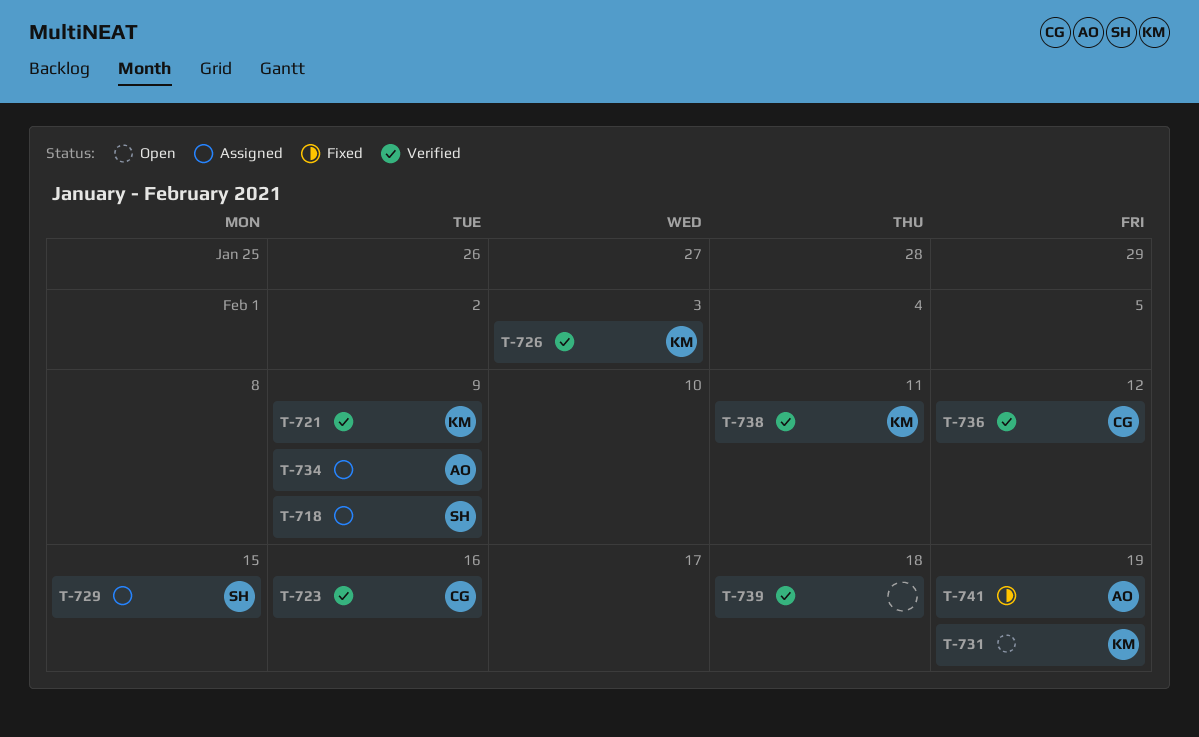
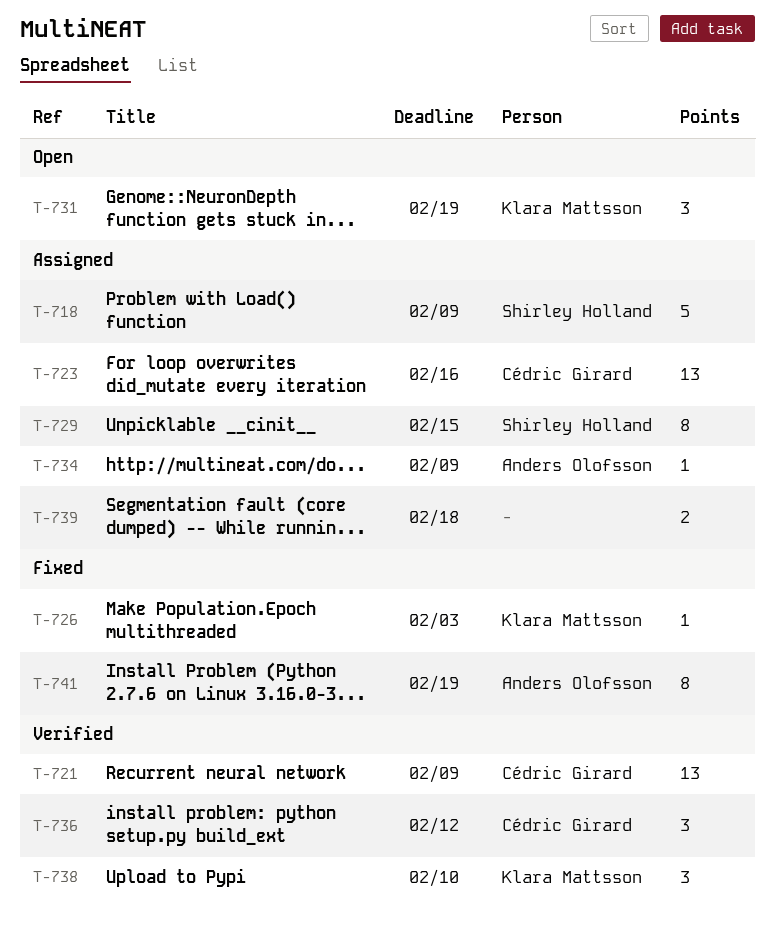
T-721, owner: Klara Mattsson -> Cédric Girard
T-723, status: Verified -> Assigned
T-726, status: Verified -> Fixed
T-738, due: Feb 11 -> Feb 10
T-739, status: Verified -> Assigned

